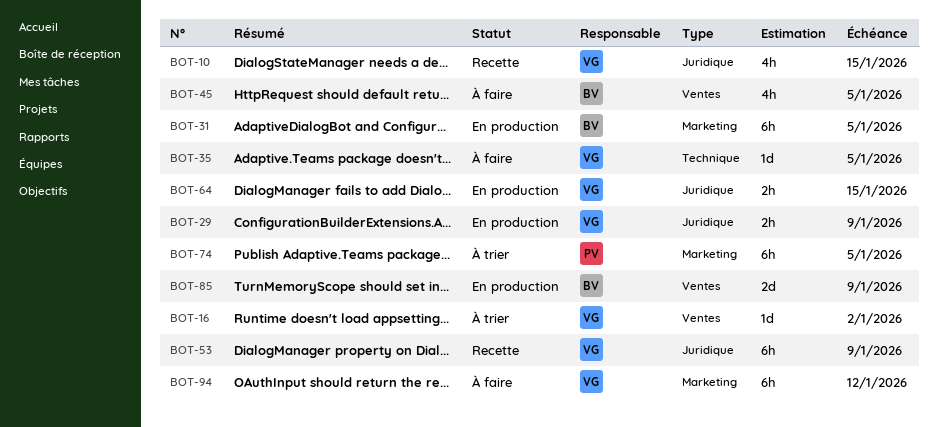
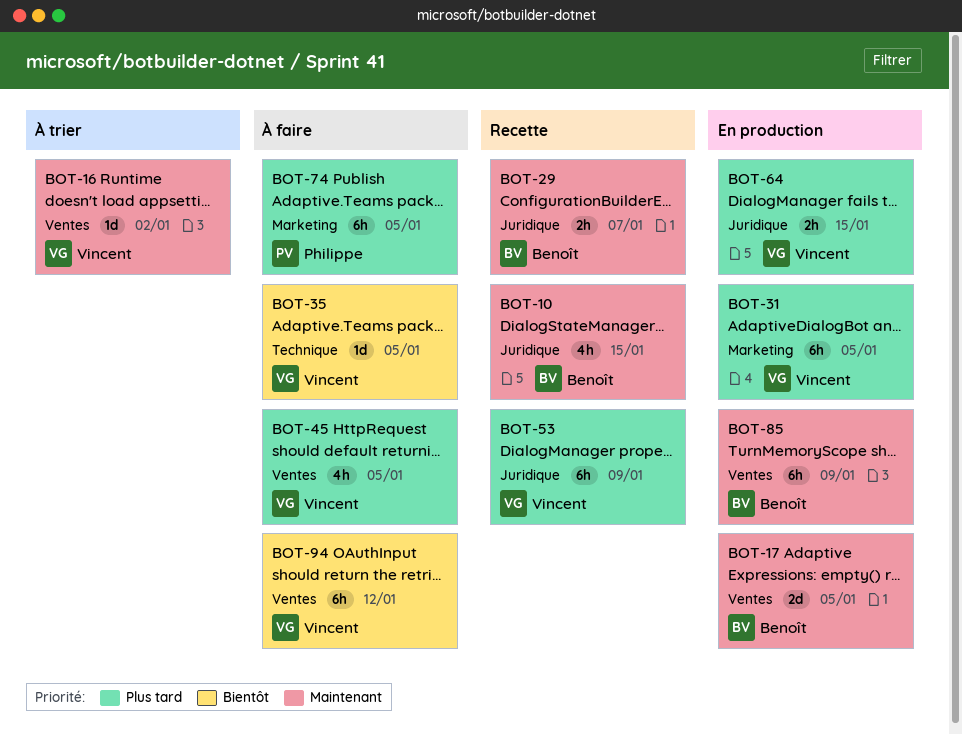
BOT-10, owner: Vincent -> Benoît
BOT-17: none -> present
BOT-29, status: En production -> Recette
BOT-29, owner: Vincent -> Benoît
BOT-29, due: Jan 9 -> Jan 7
BOT-31, owner: Benoît -> Vincent
BOT-45, owner: Benoît -> Vincent
BOT-74, status: À trier -> À faire
BOT-85, estimate: 2d -> 6h
BOT-94, label: Marketing -> Ventes

